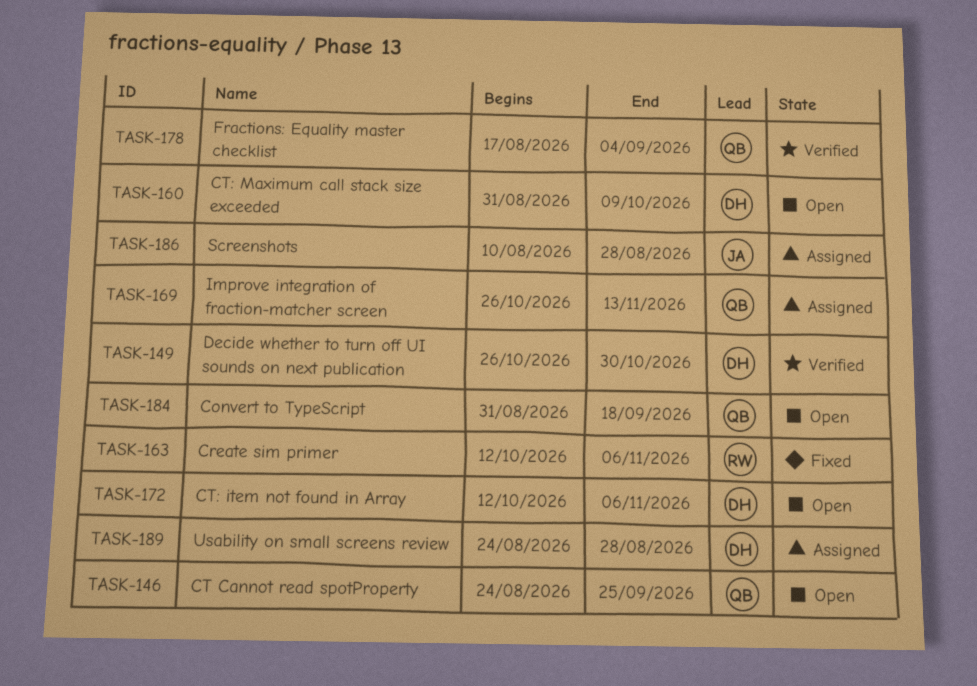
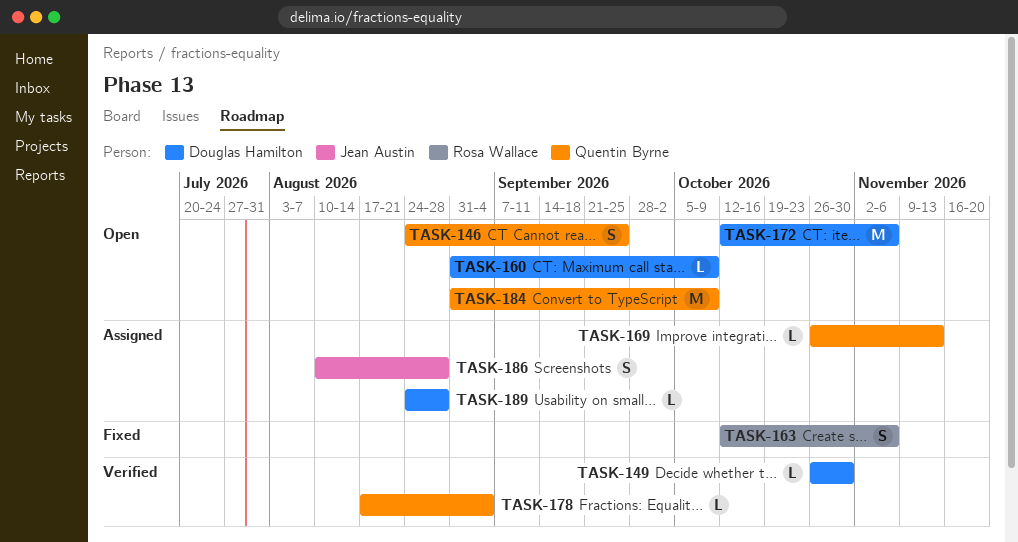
TASK-184, due: Sep 18 -> Oct 9

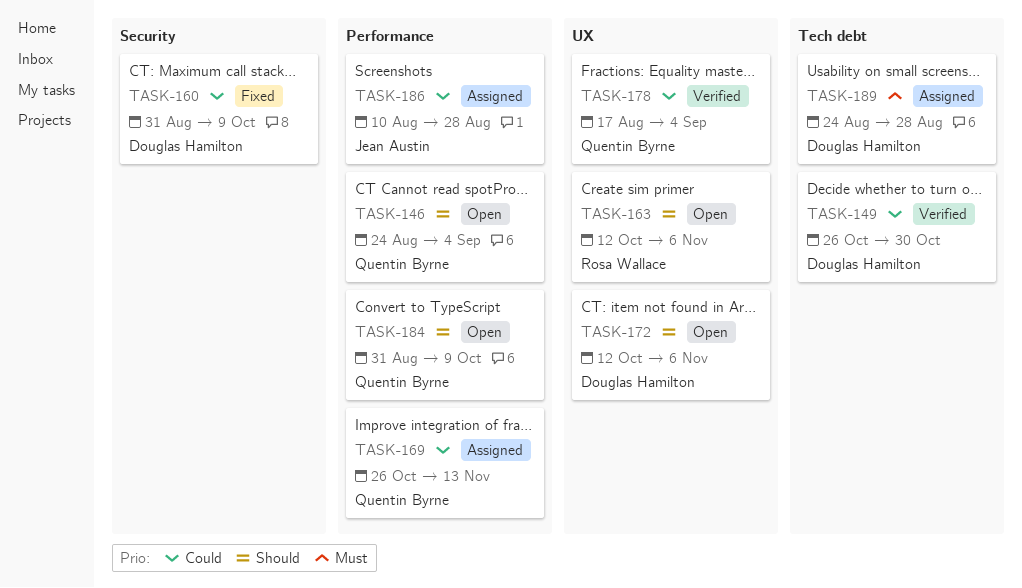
TASK-146, due: Sep 25 -> Sep 4
TASK-160, status: Open -> Fixed
TASK-163, status: Fixed -> Open

